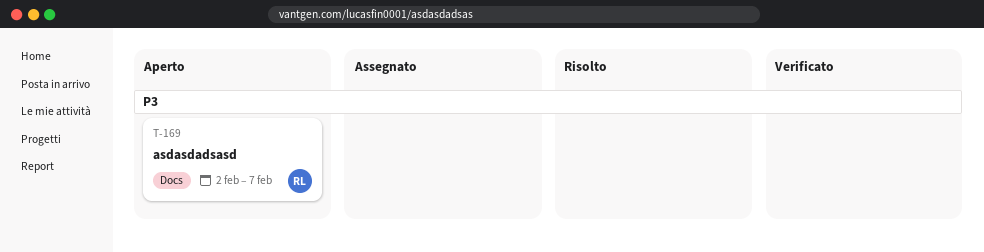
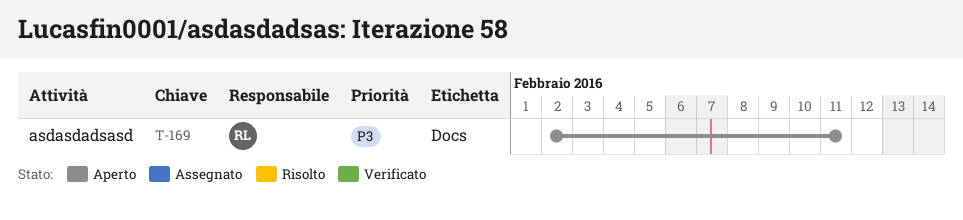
T-169, due: Feb 7 -> Feb 11

